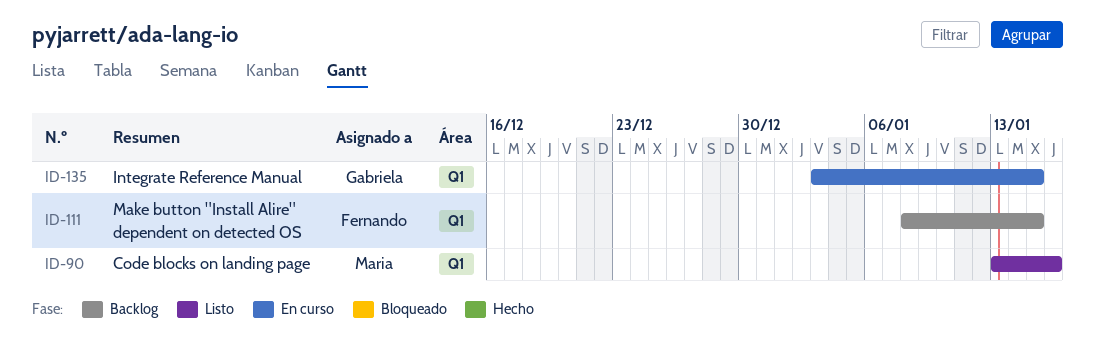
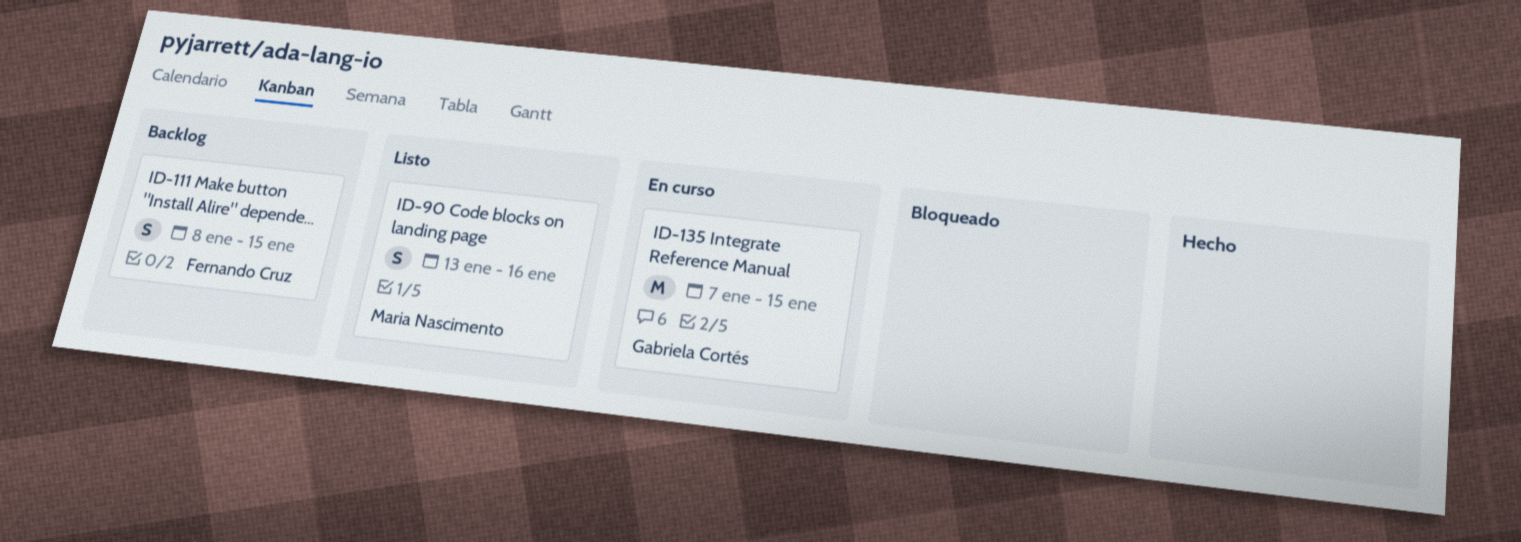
ID-135, start: Jan 3 -> Jan 7

